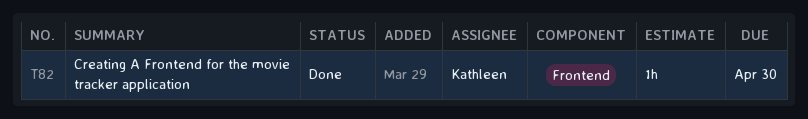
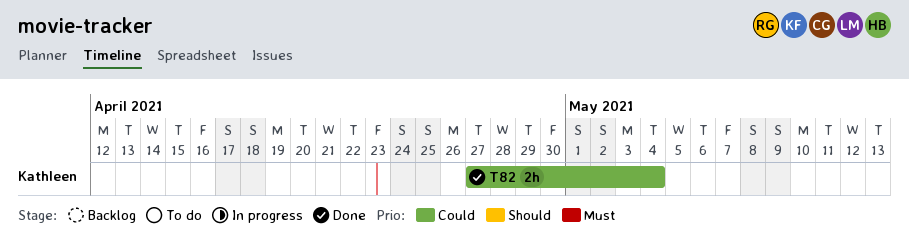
T82, estimate: 1h -> 2h
T82, due: Apr 30 -> May 4

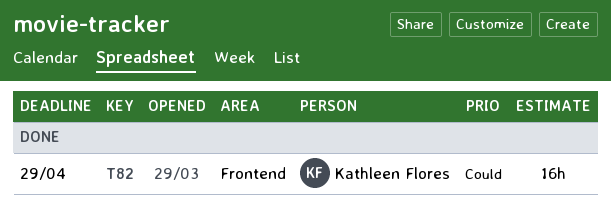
T82, estimate: 2h -> 16h
T82, due: May 4 -> Apr 29

